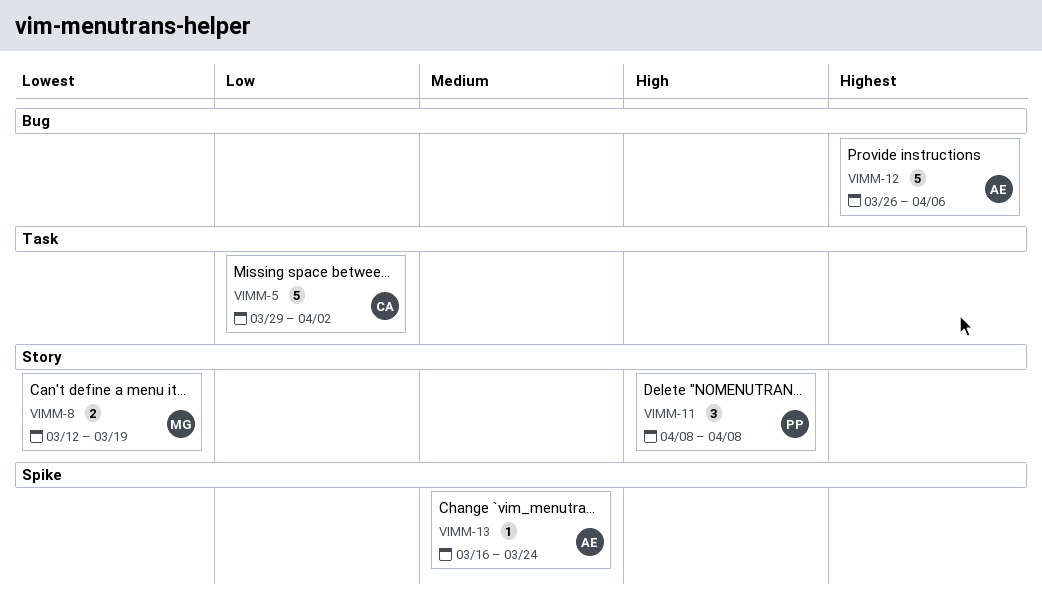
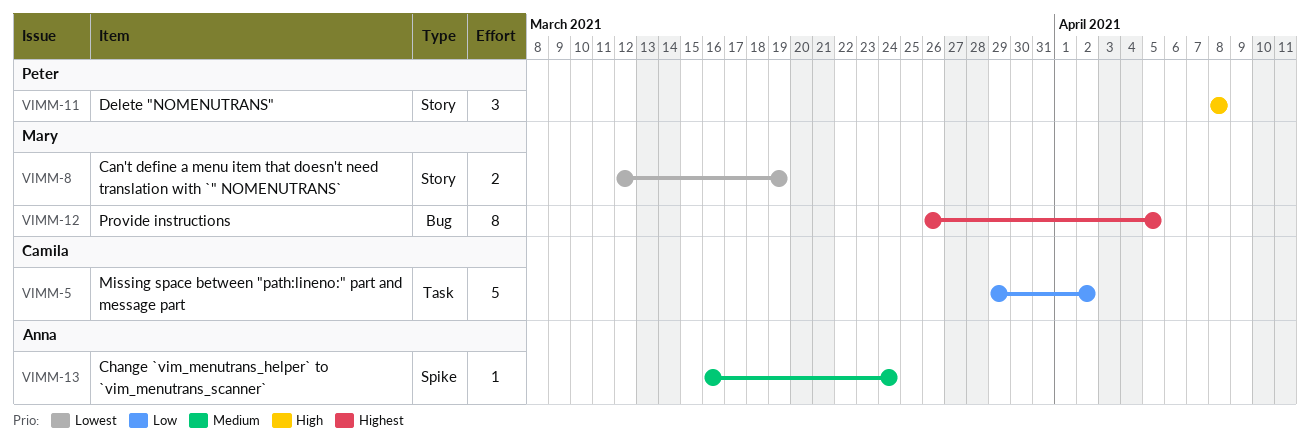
VIMM-12, owner: Anna -> Mary
VIMM-12, estimate: 5 -> 8
VIMM-12, due: Apr 6 -> Apr 5

